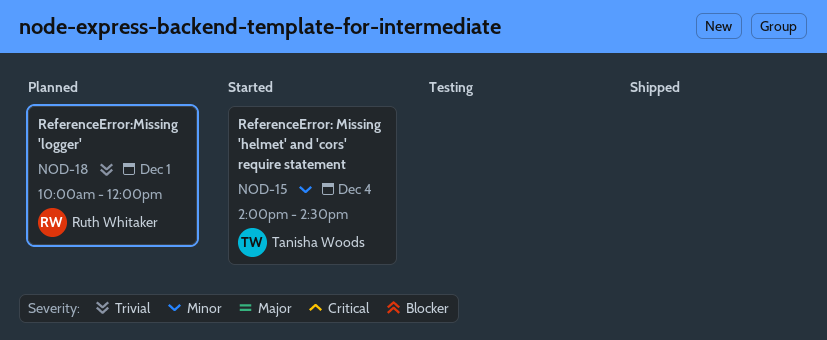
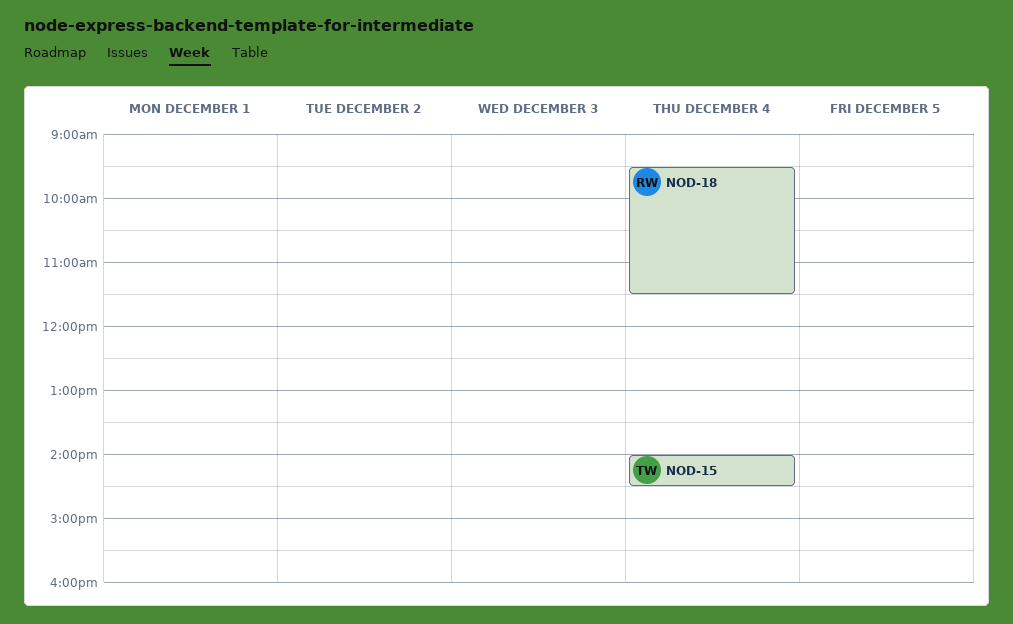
NOD-18, day: Dec 1 -> Dec 4
NOD-18, begins: 10:00 -> 09:30
NOD-18, ends: 12:00 -> 11:30

